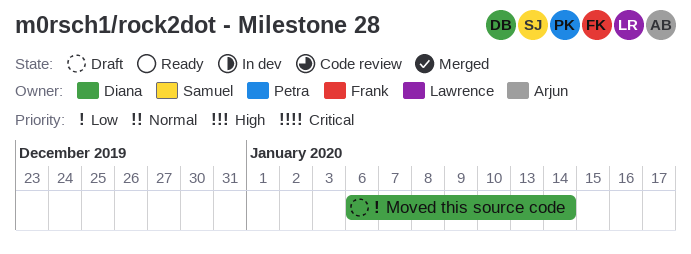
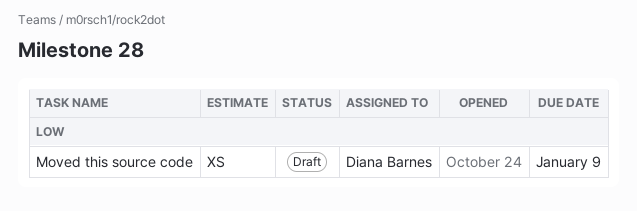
Moved this source code, due: Jan 14 -> Jan 9

